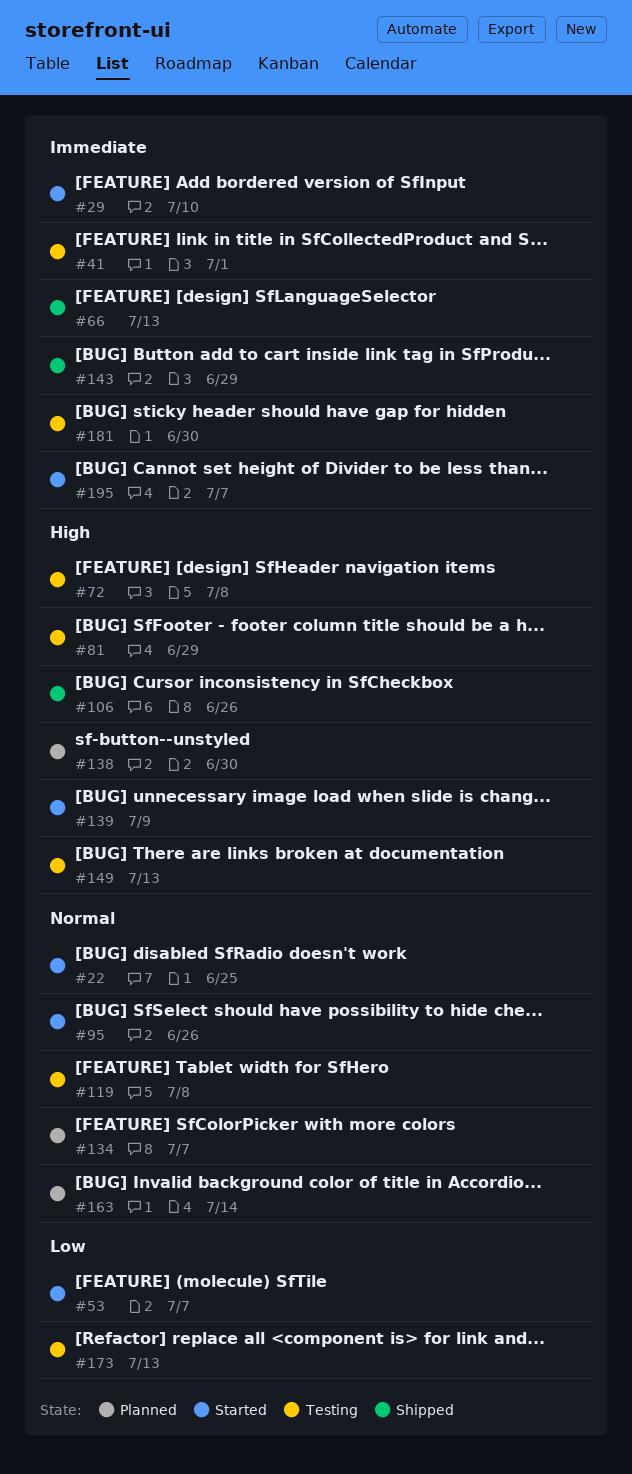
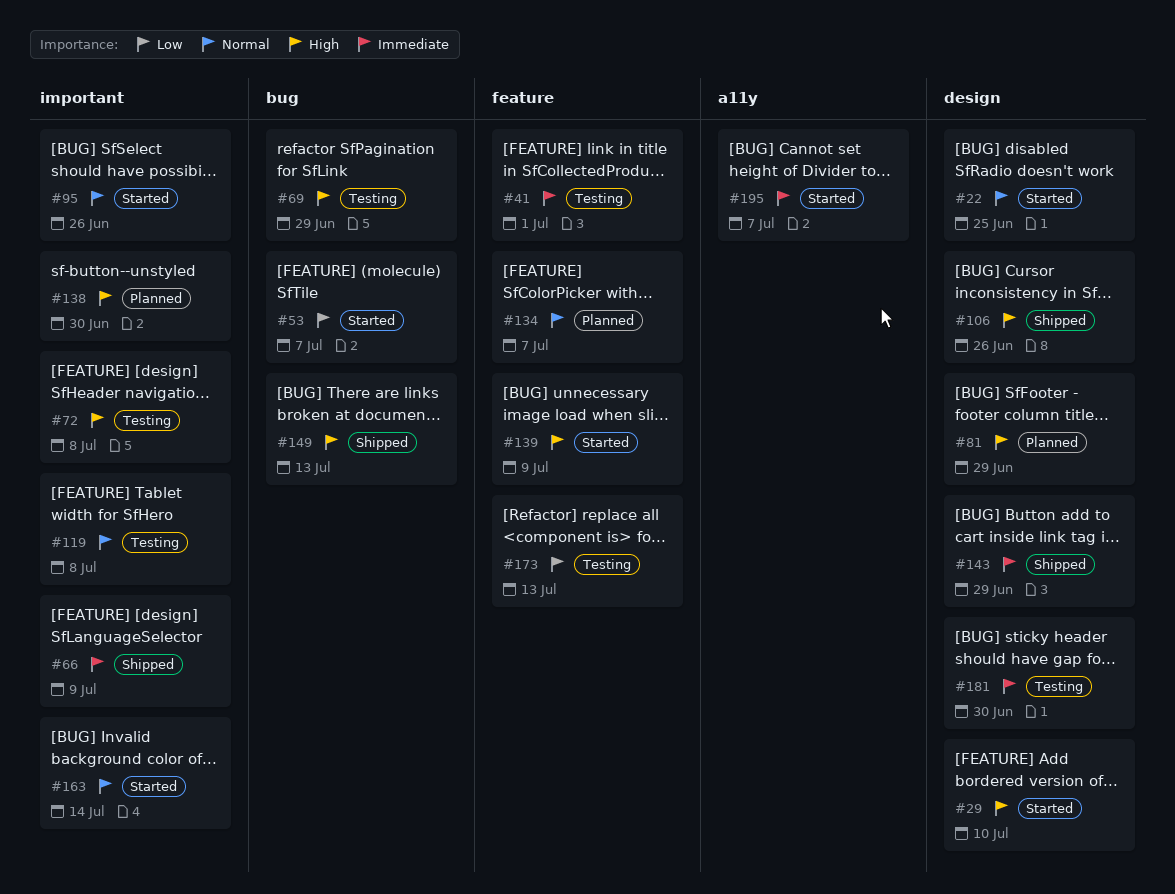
#29, priority: Immediate -> High
#66, due: Jul 13 -> Jul 9
#69: none -> present
#81, status: Testing -> Planned
#149, status: Testing -> Shipped
#163, status: Planned -> Started

